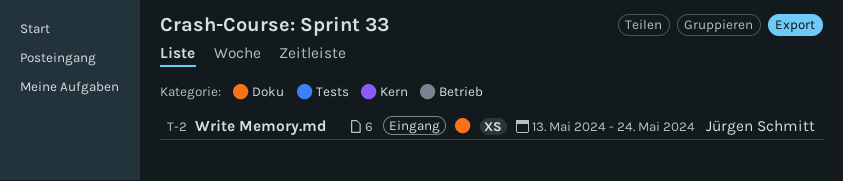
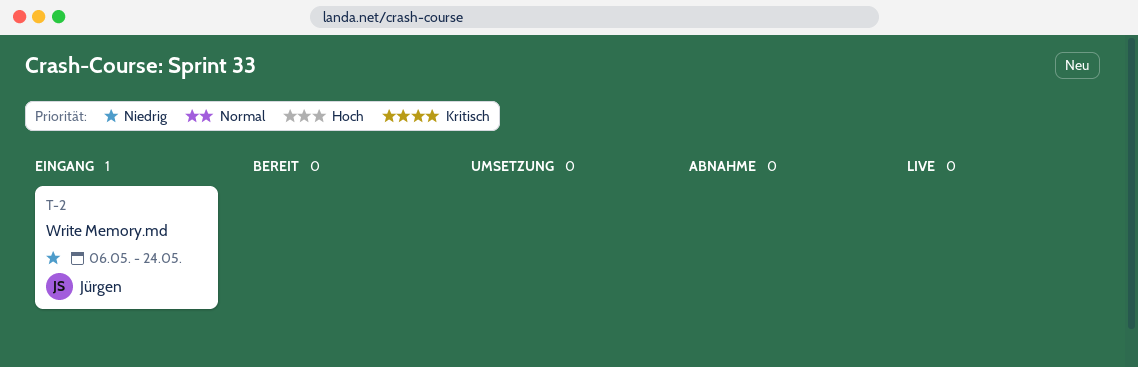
T-2, start: May 13 -> May 6

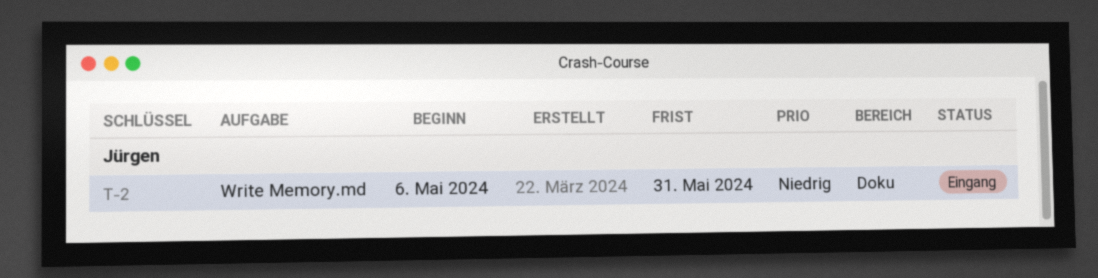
T-2, due: May 24 -> May 31

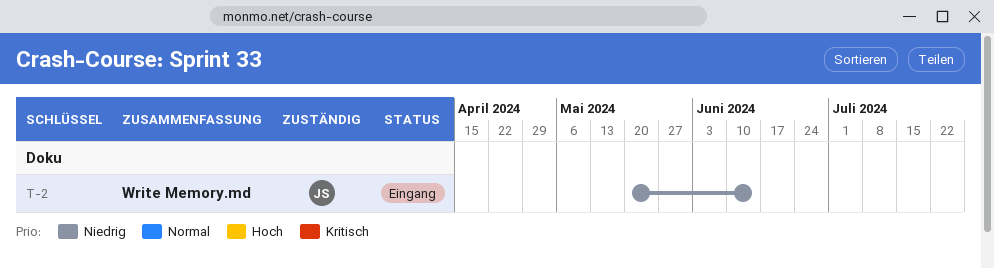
T-2, start: May 6 -> May 20
T-2, due: May 31 -> Jun 14

